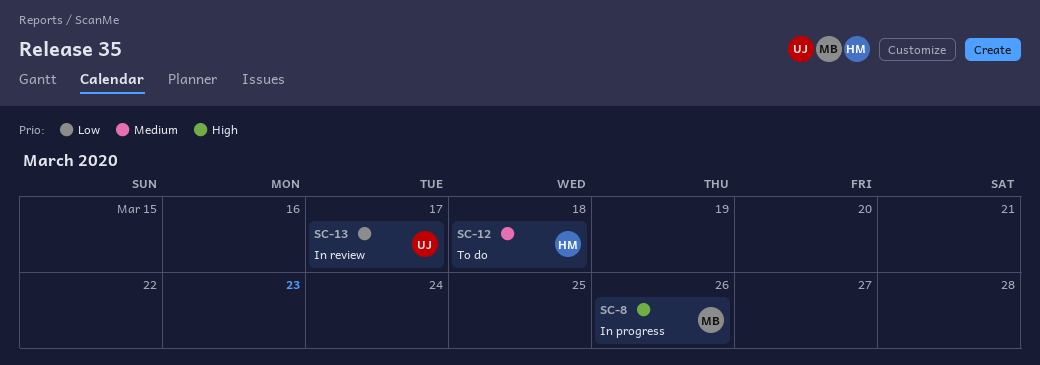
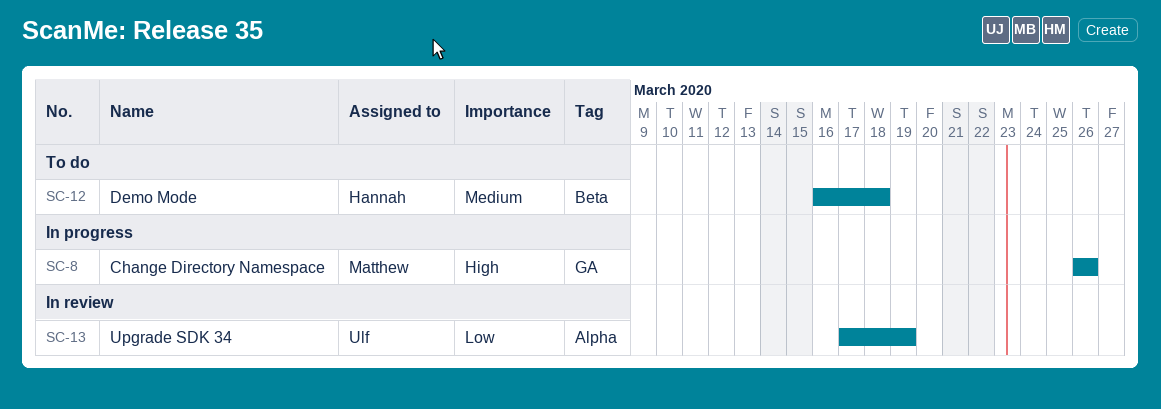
SC-13, due: Mar 17 -> Mar 19

